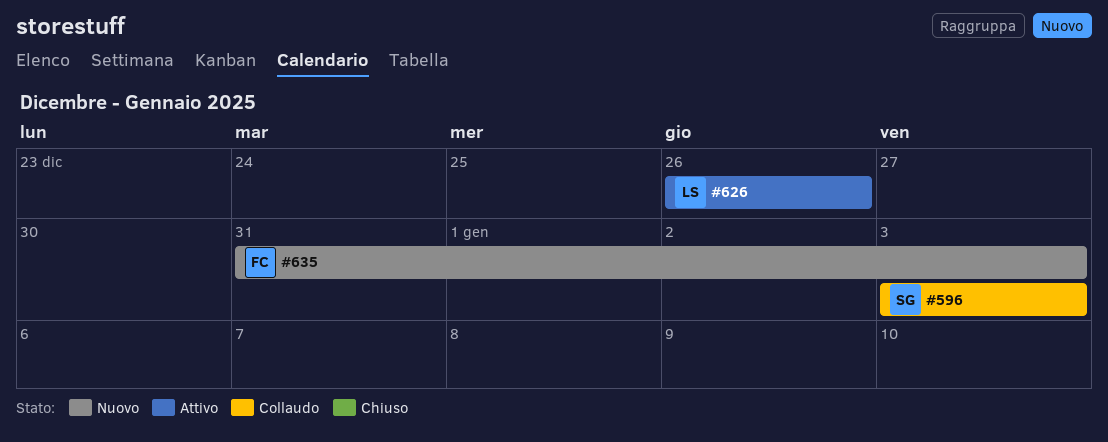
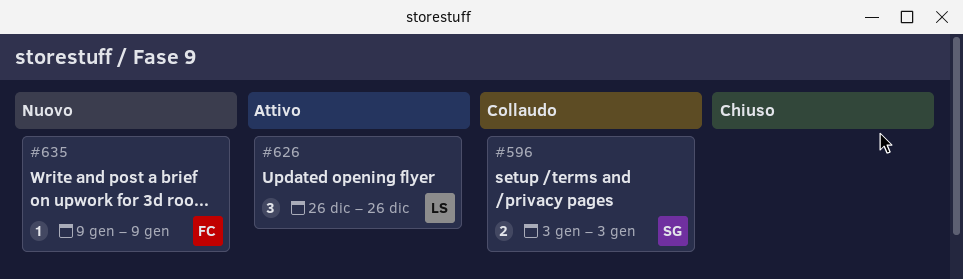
#635, start: Dec 31 -> Jan 9
#635, due: Jan 3 -> Jan 9

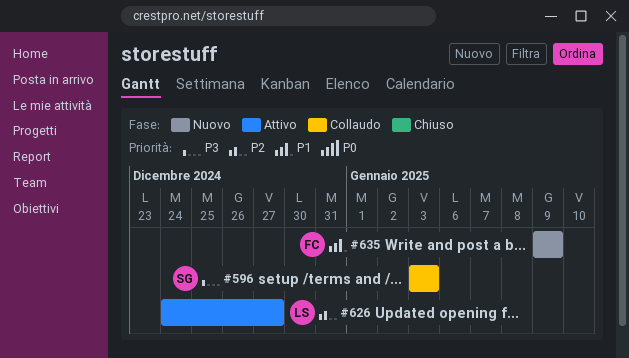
#626, start: Dec 26 -> Dec 24
#626, due: Dec 26 -> Dec 27

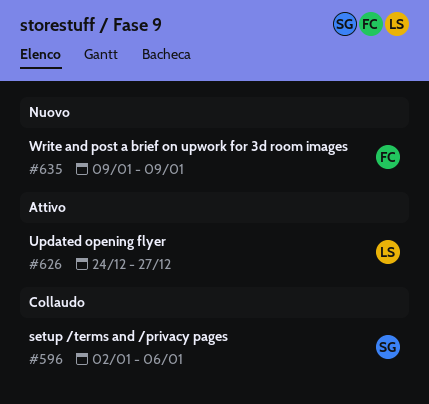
#596, start: Jan 3 -> Jan 2
#596, due: Jan 3 -> Jan 6

